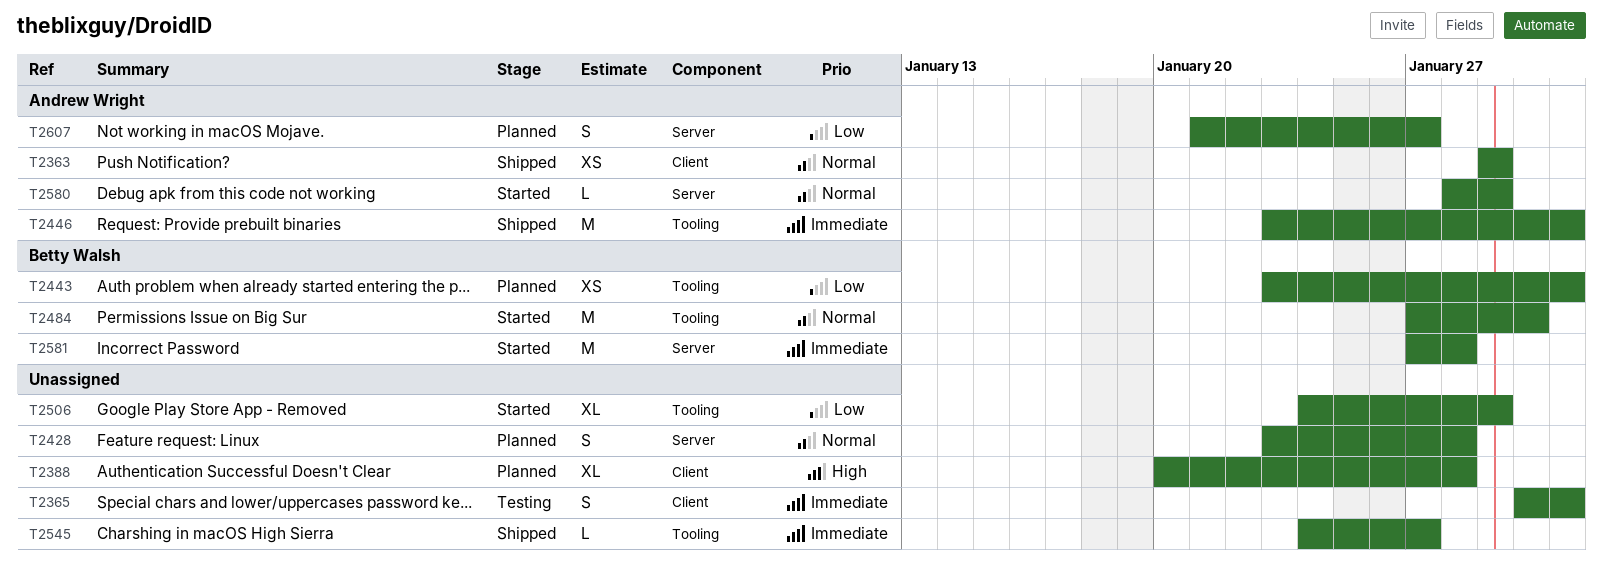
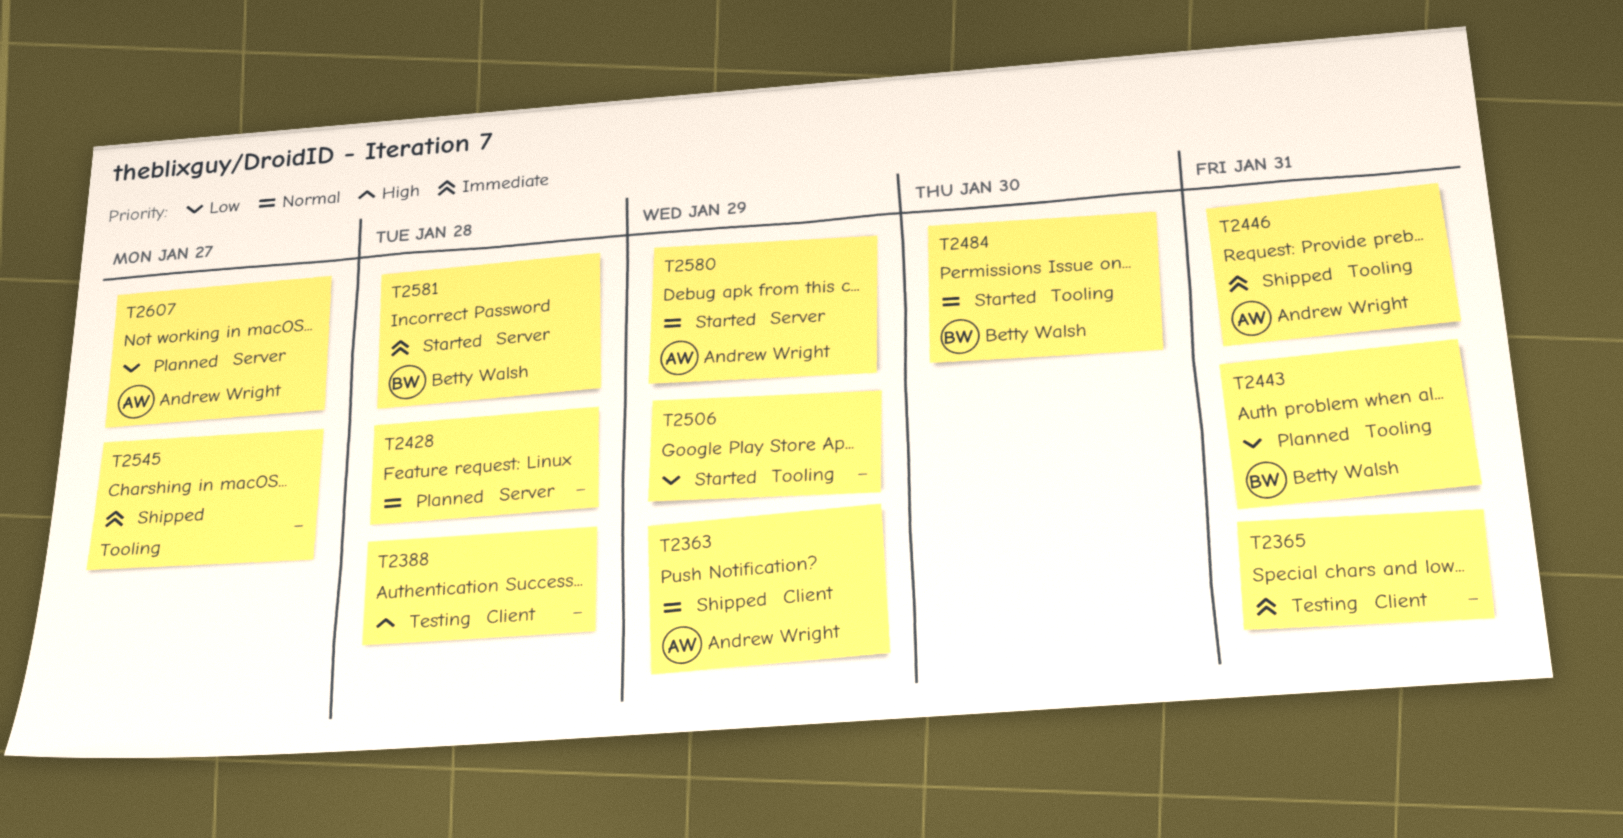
T2388, status: Planned -> Testing

